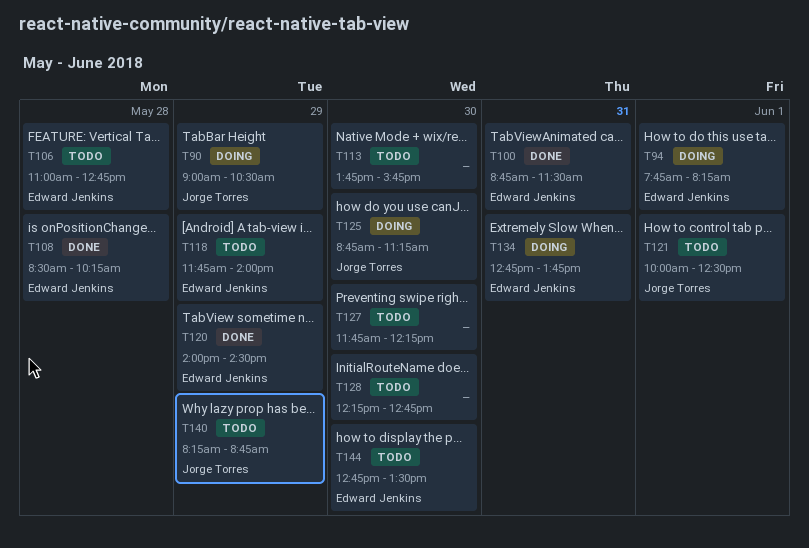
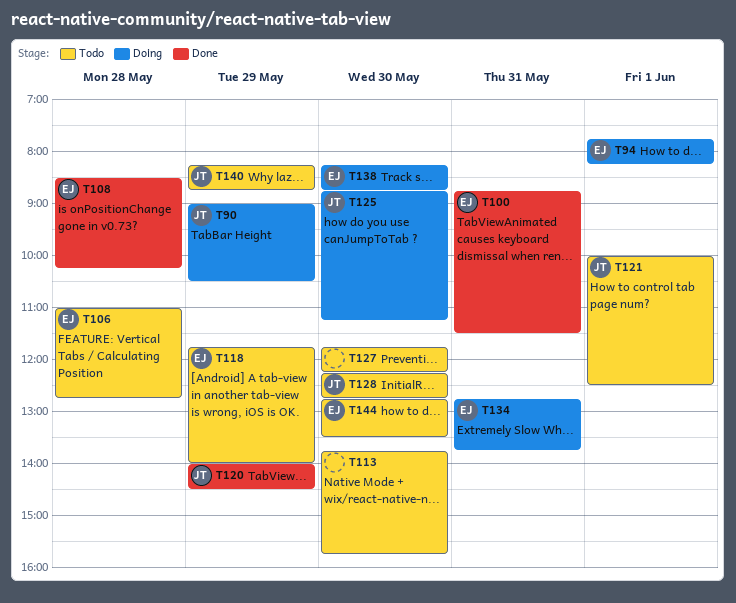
T120, owner: Edward Jenkins -> Jorge Torres
T128, owner: none -> Jorge Torres
T138: none -> present

